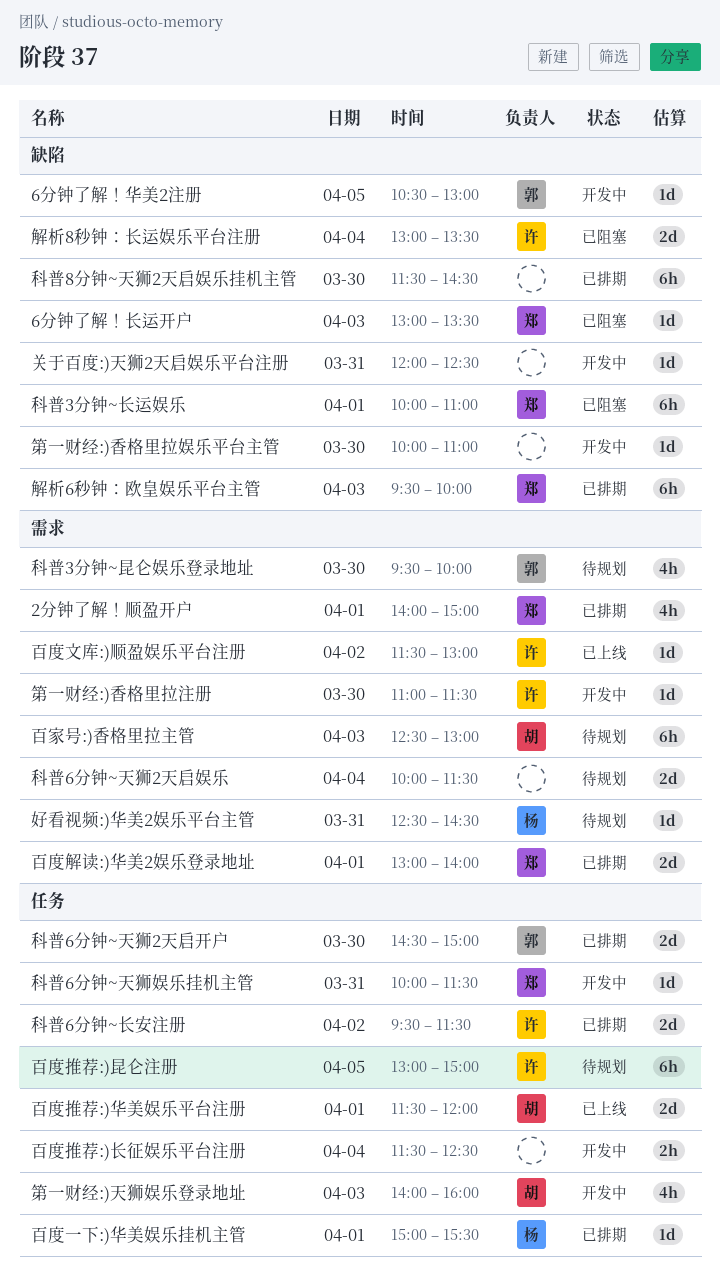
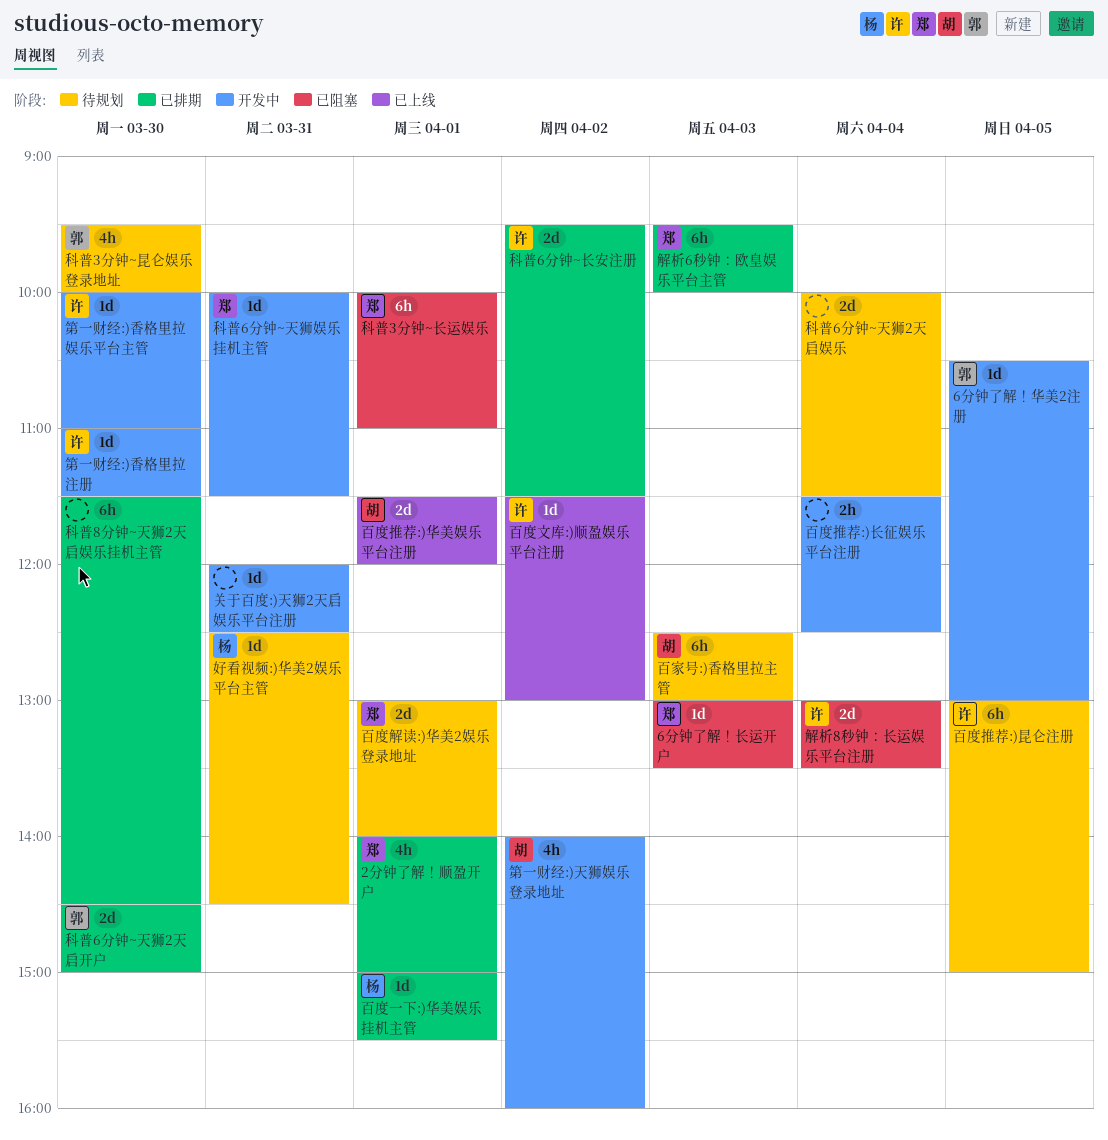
百度解读:)华美2娱乐登录地址, status: 已排期 -> 待规划
第一财经:)天狮娱乐登录地址, day: Apr 3 -> Apr 2
第一财经:)香格里拉娱乐平台主管, owner: none -> 许

